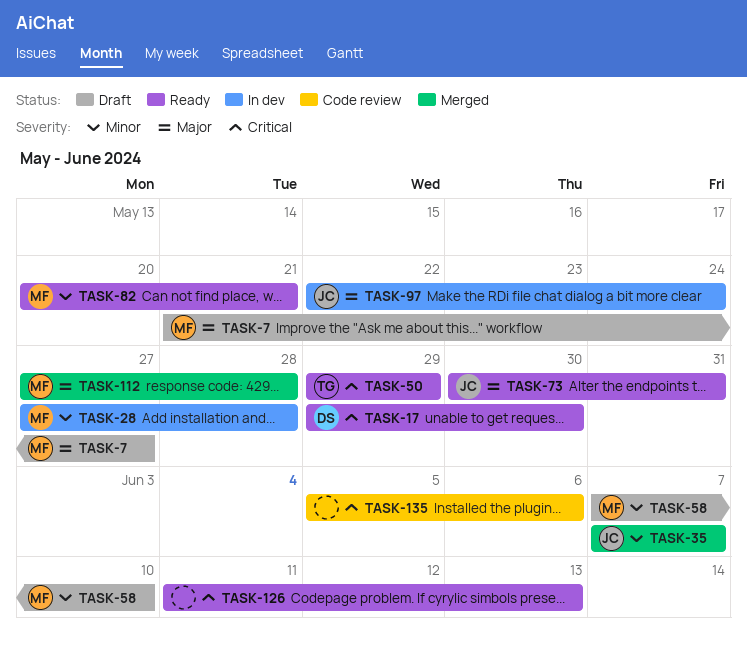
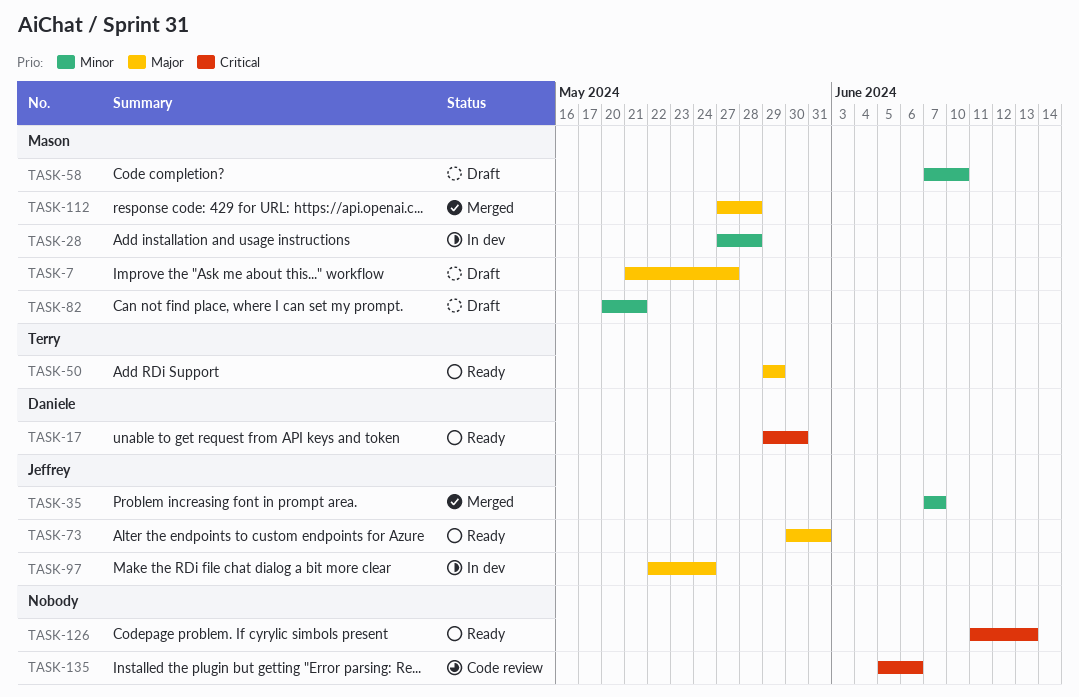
TASK-50, priority: Critical -> Major
TASK-82, status: Ready -> Draft

